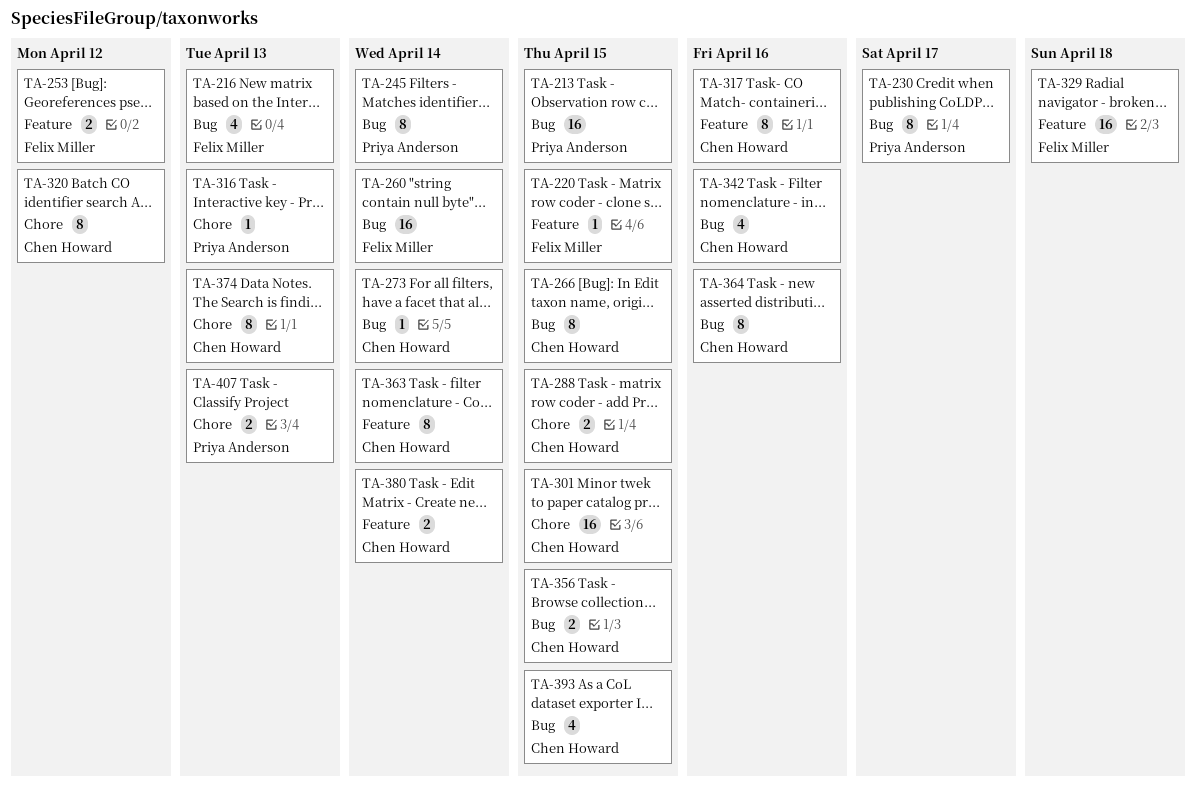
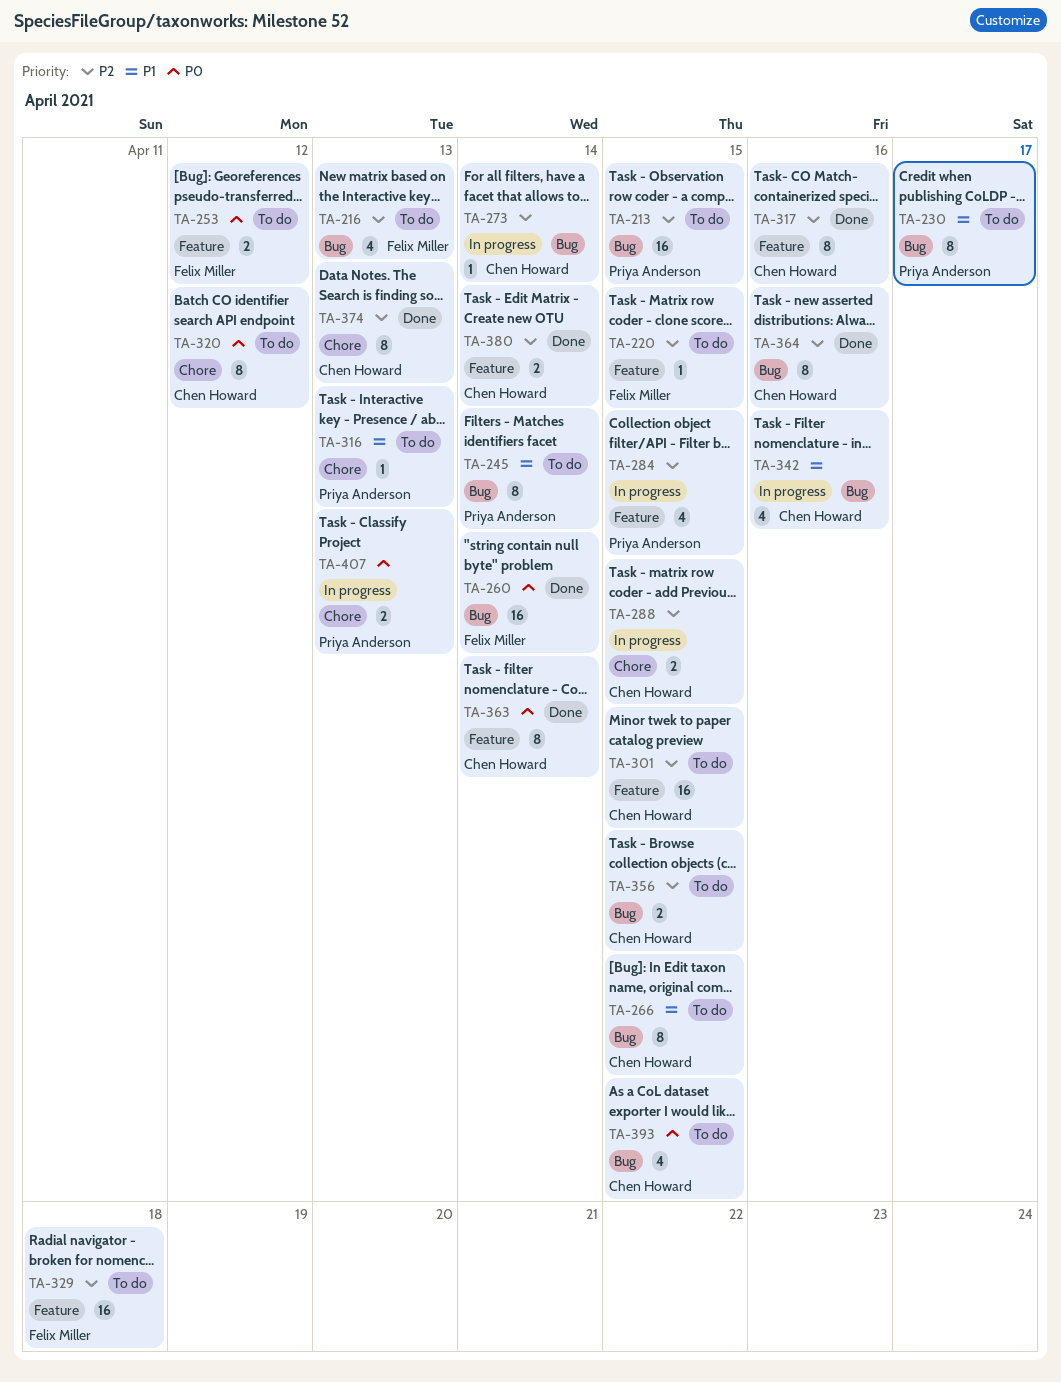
TA-284: none -> present
TA-301, label: Chore -> Feature

